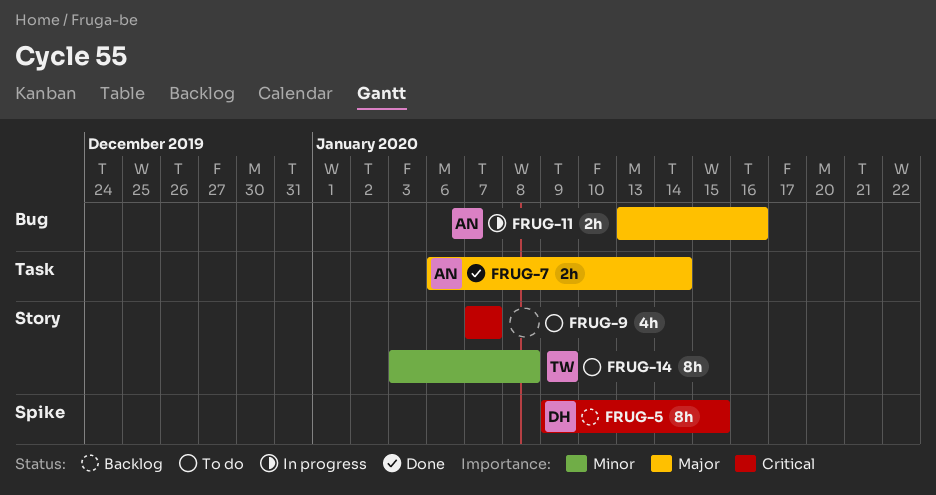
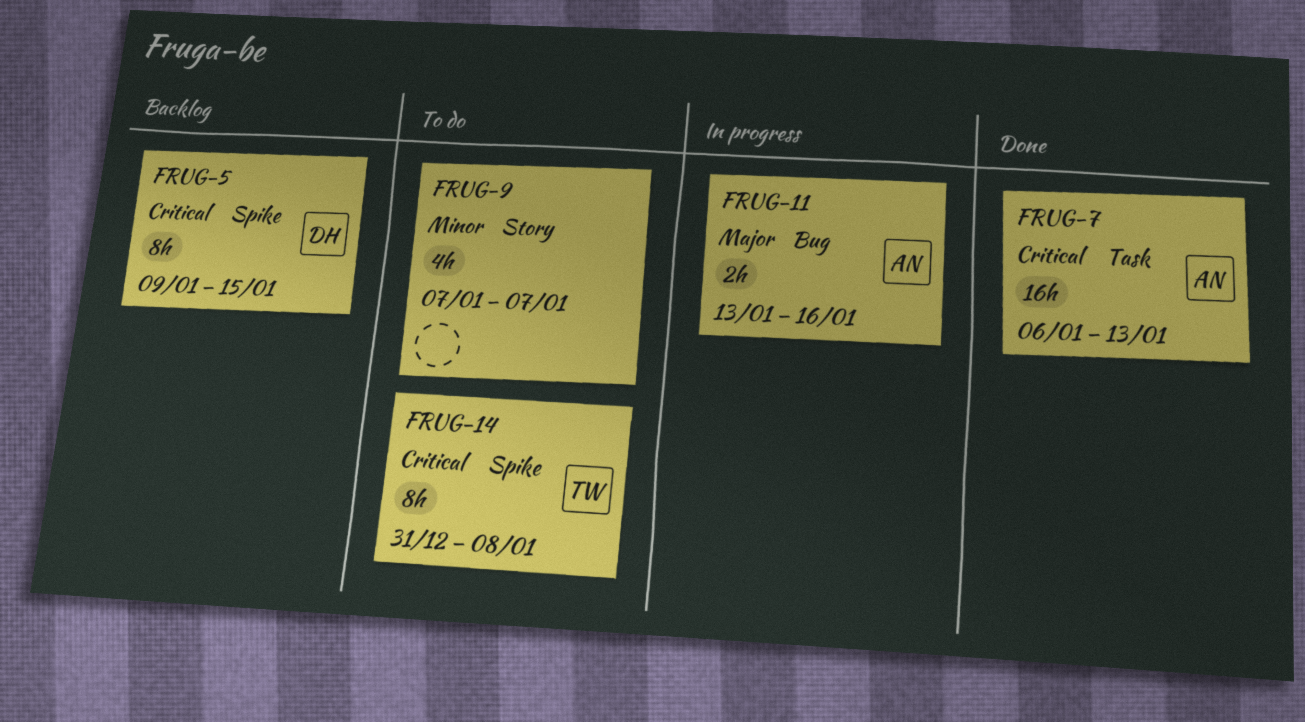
FRUG-7, priority: Major -> Critical
FRUG-7, estimate: 2h -> 16h
FRUG-7, due: Jan 14 -> Jan 13
FRUG-9, priority: Critical -> Minor
FRUG-14, priority: Minor -> Critical
FRUG-14, label: Story -> Spike
FRUG-14, start: Jan 3 -> Dec 31

